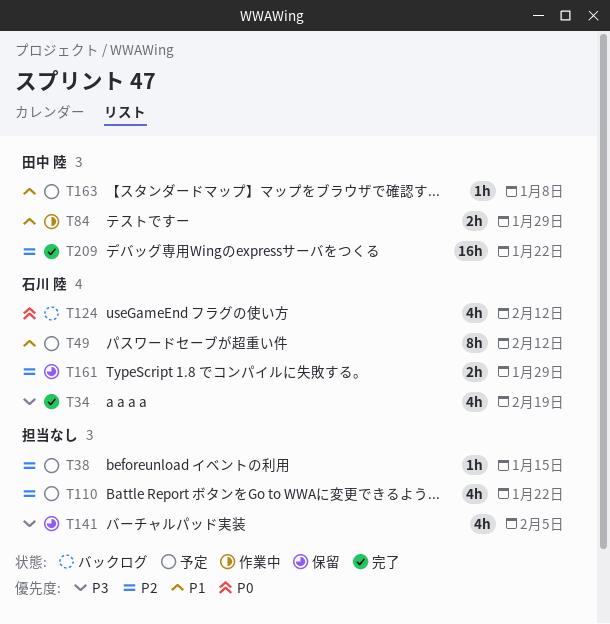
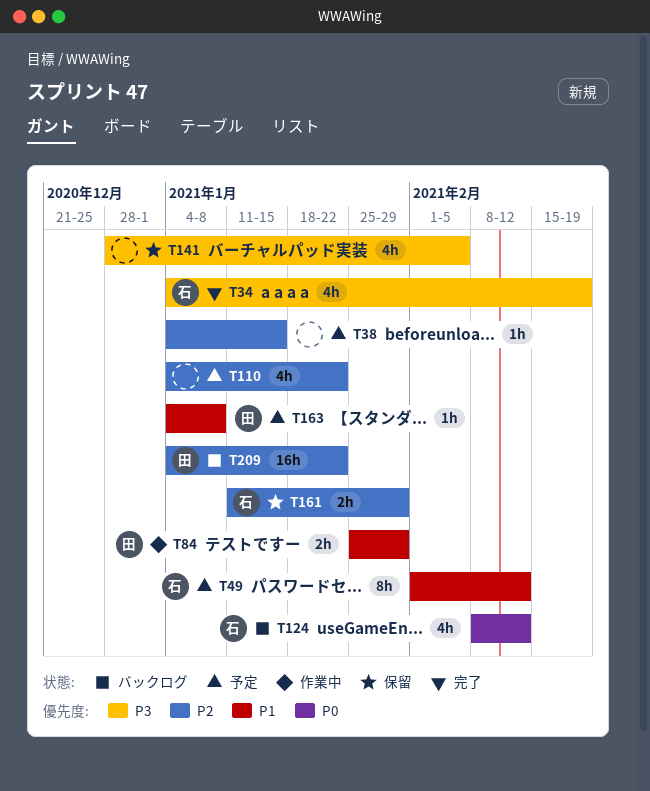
T209, status: 完了 -> バックログ

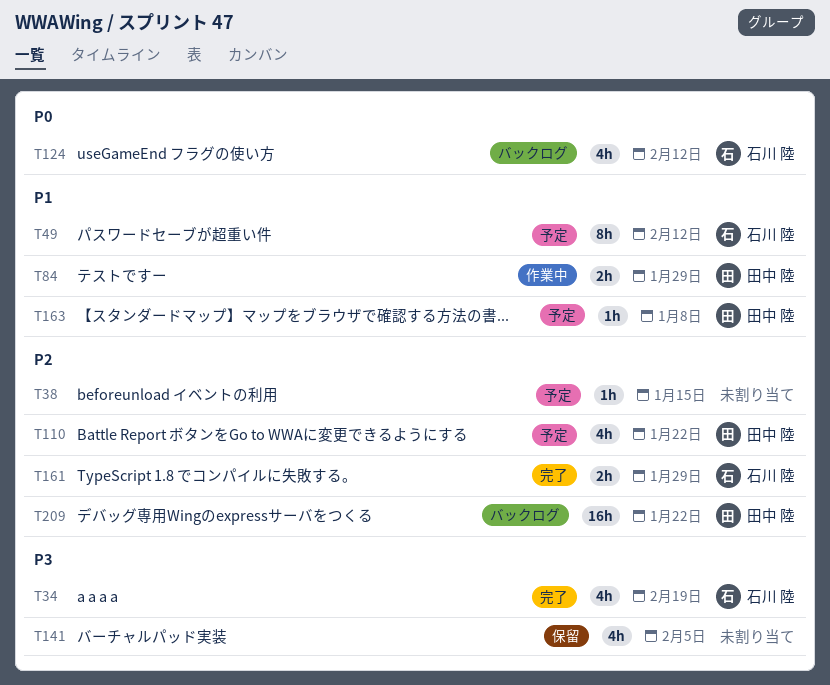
T110, owner: none -> 田中 陸
T161, status: 保留 -> 完了

